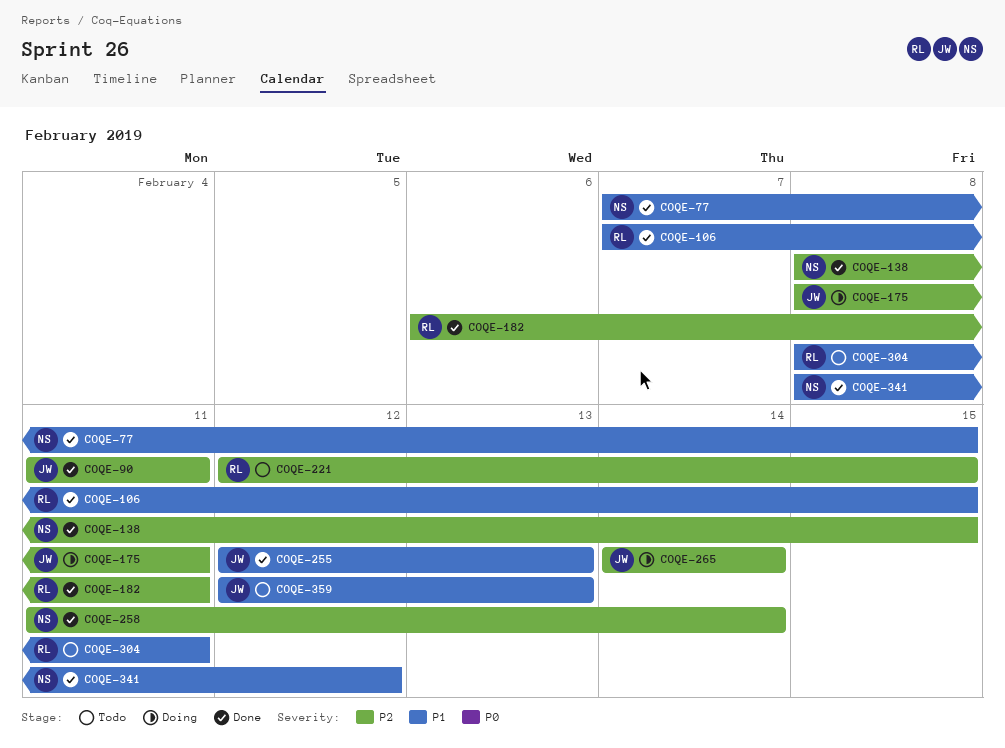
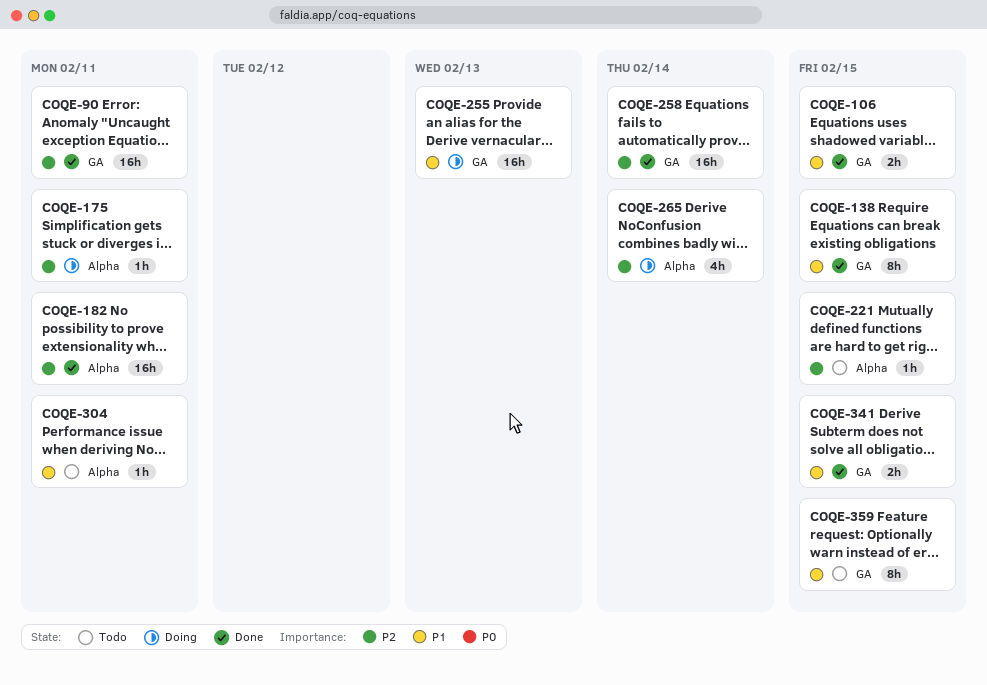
COQE-77: present -> none
COQE-138, priority: P2 -> P1
COQE-255, status: Done -> Doing
COQE-341, due: Feb 12 -> Feb 15
COQE-359, due: Feb 13 -> Feb 15

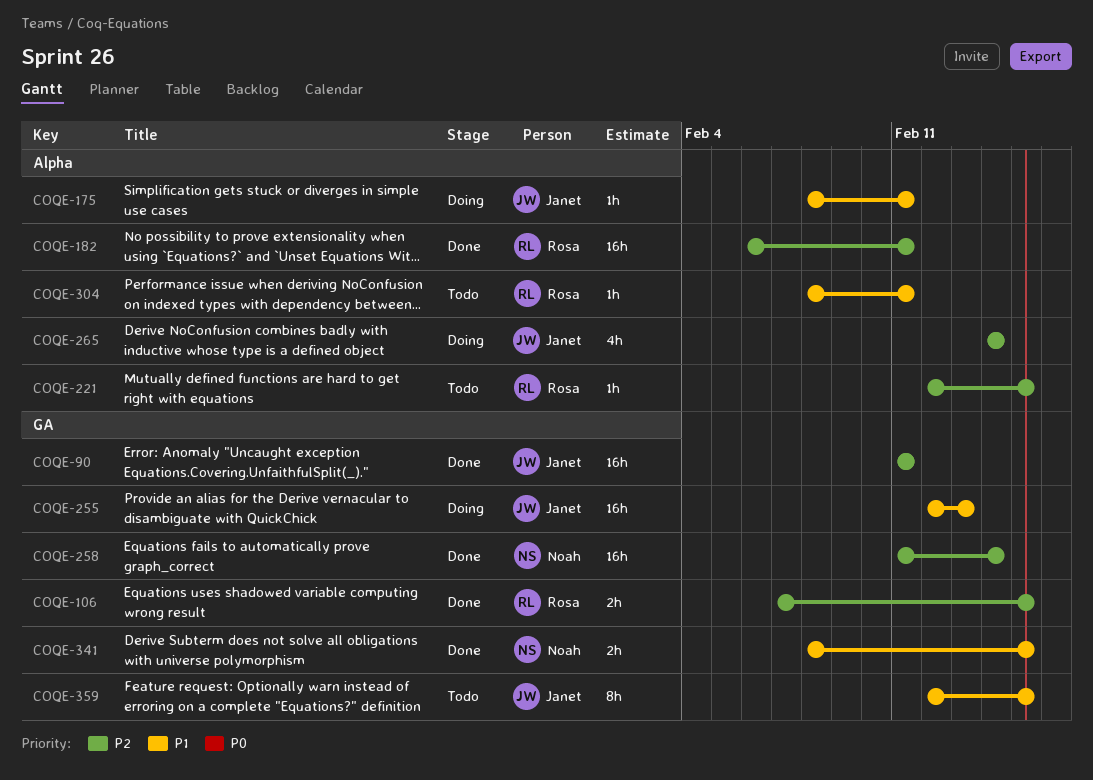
COQE-106, priority: P1 -> P2
COQE-138: present -> none
COQE-175, priority: P2 -> P1

